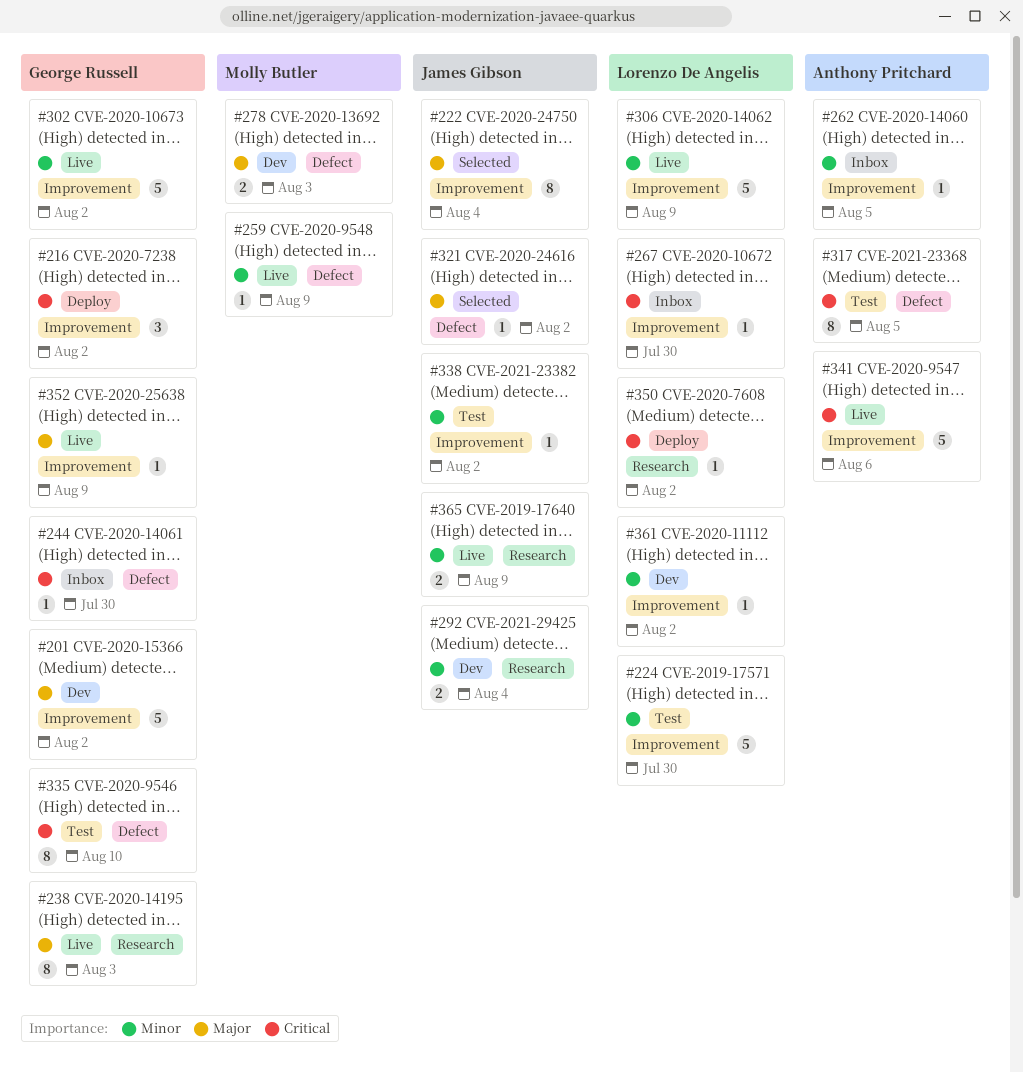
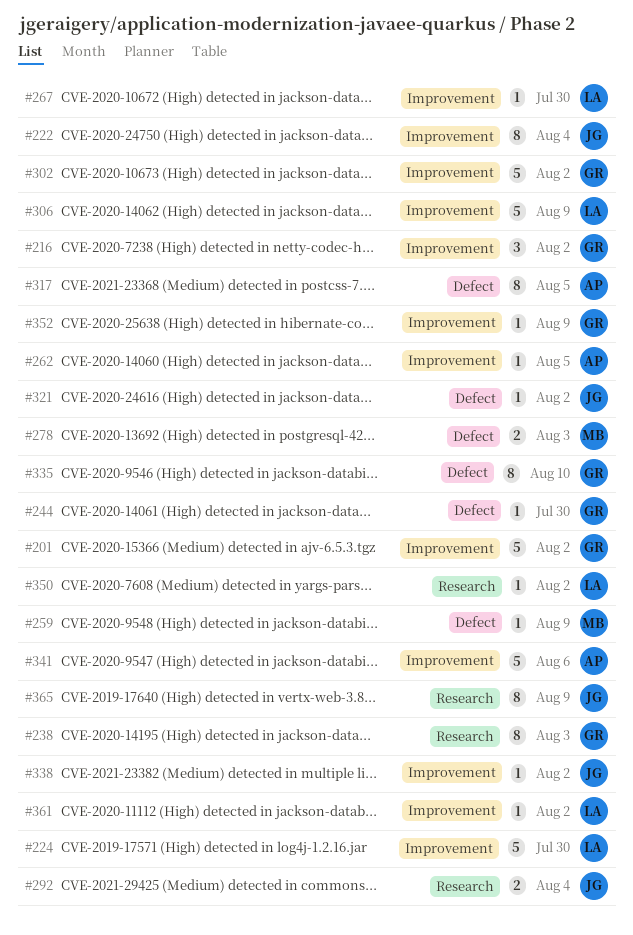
#365, estimate: 2 -> 8

